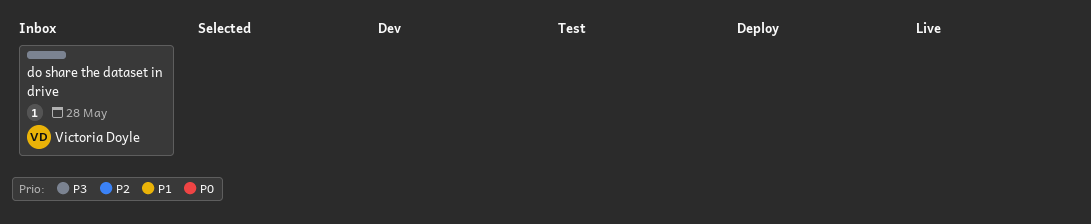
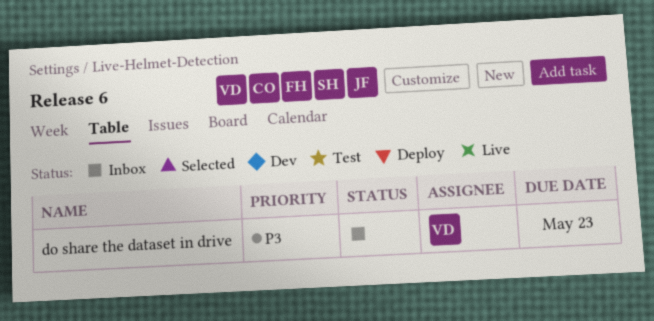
do share the dataset in drive, due: May 28 -> May 23

